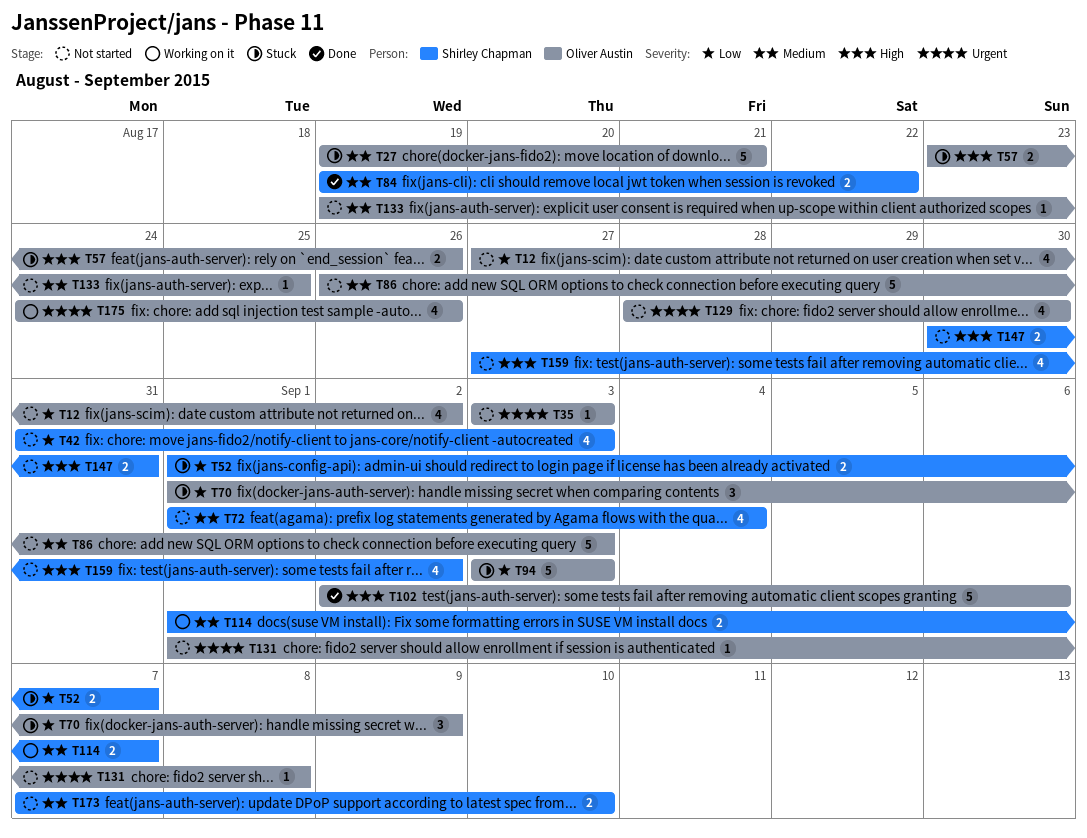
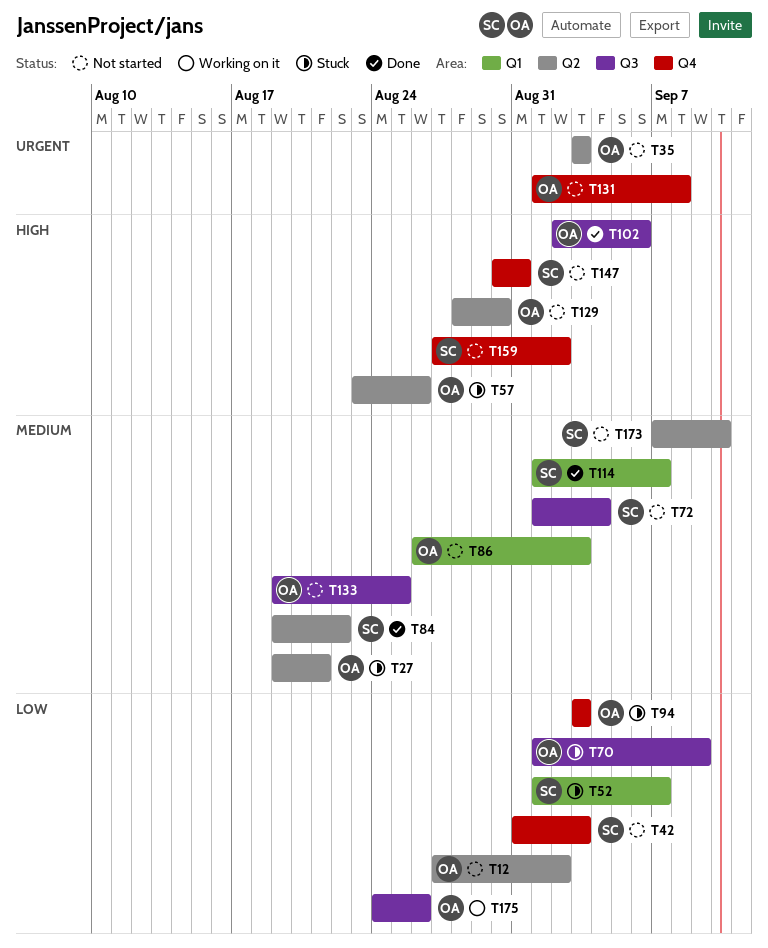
T114, status: Working on it -> Done
T129, priority: Urgent -> High
T175, priority: Urgent -> Low

